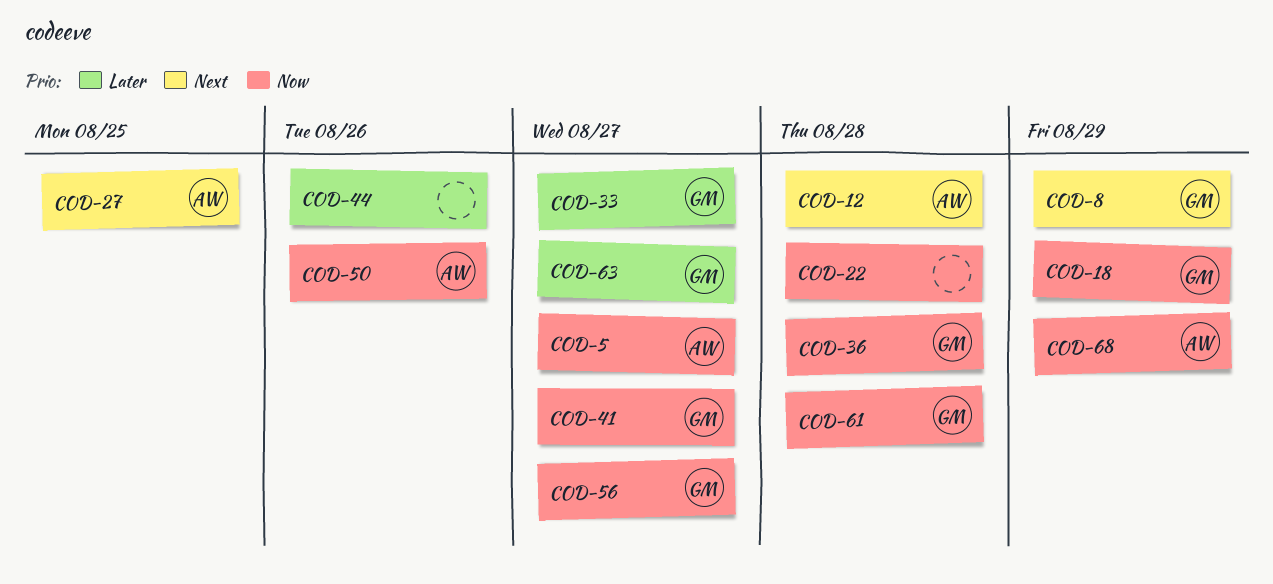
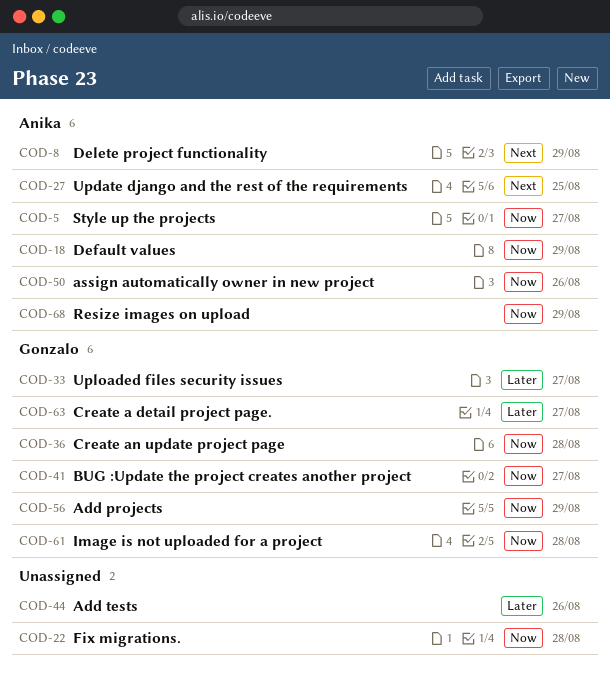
COD-8, owner: Gonzalo -> Anika
COD-12: present -> none
COD-18, owner: Gonzalo -> Anika
COD-56, due: Aug 27 -> Aug 29

